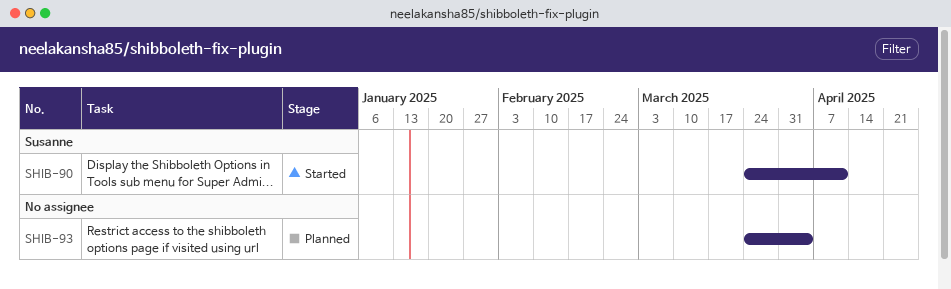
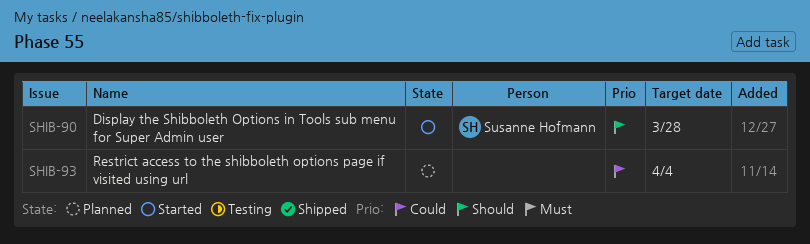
SHIB-90, due: Apr 11 -> Mar 28

